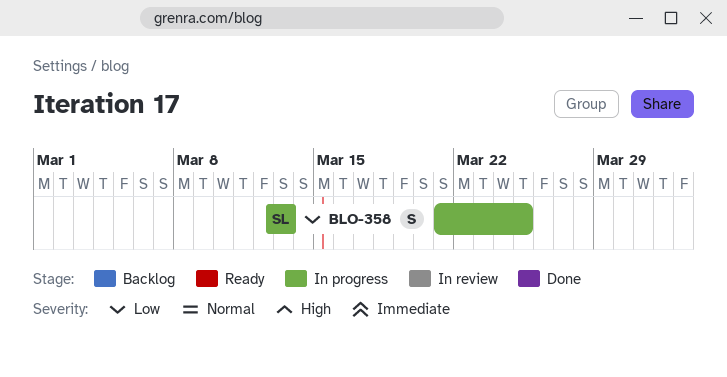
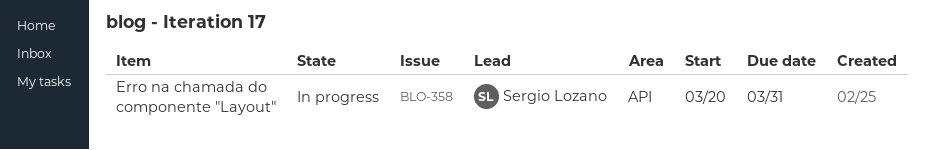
BLO-358, start: Mar 21 -> Mar 20
BLO-358, due: Mar 25 -> Mar 31

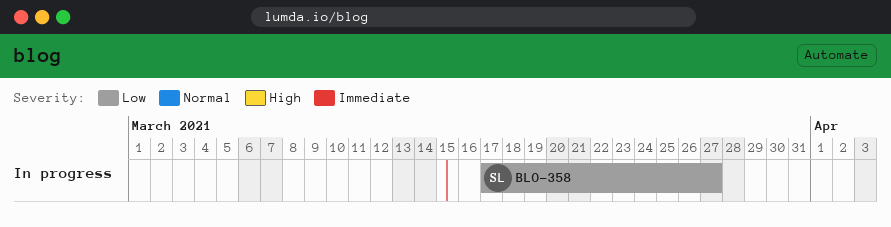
BLO-358, start: Mar 20 -> Mar 17
BLO-358, due: Mar 31 -> Mar 27

